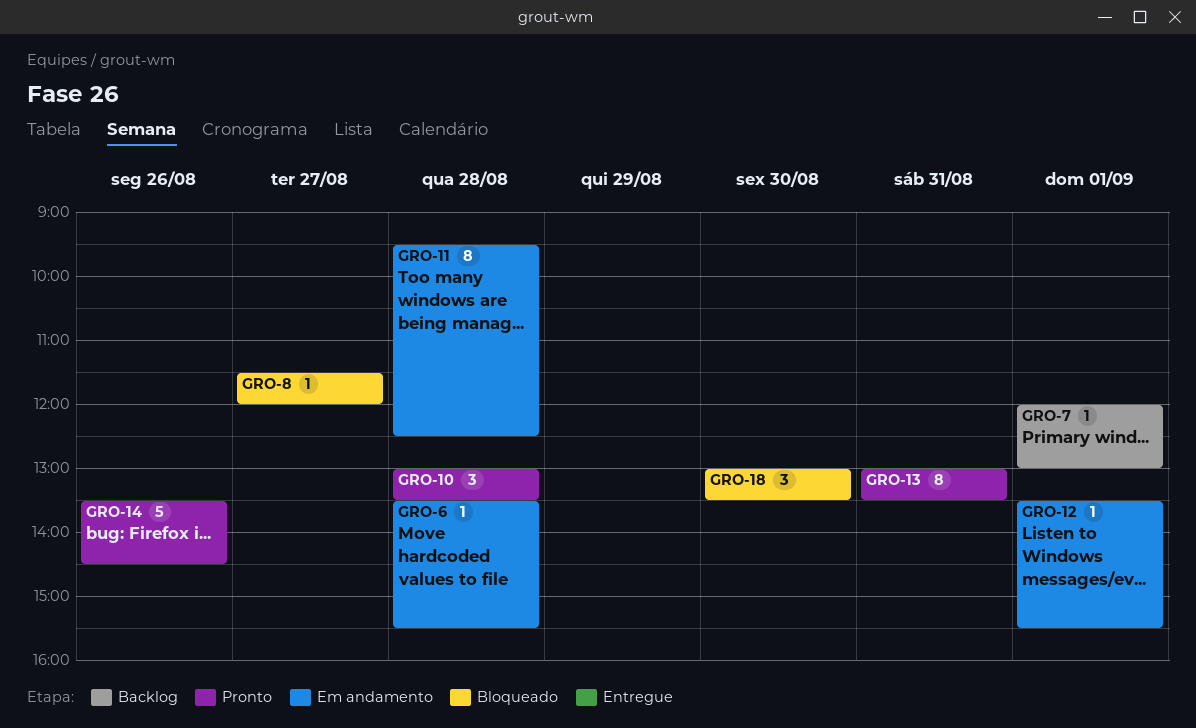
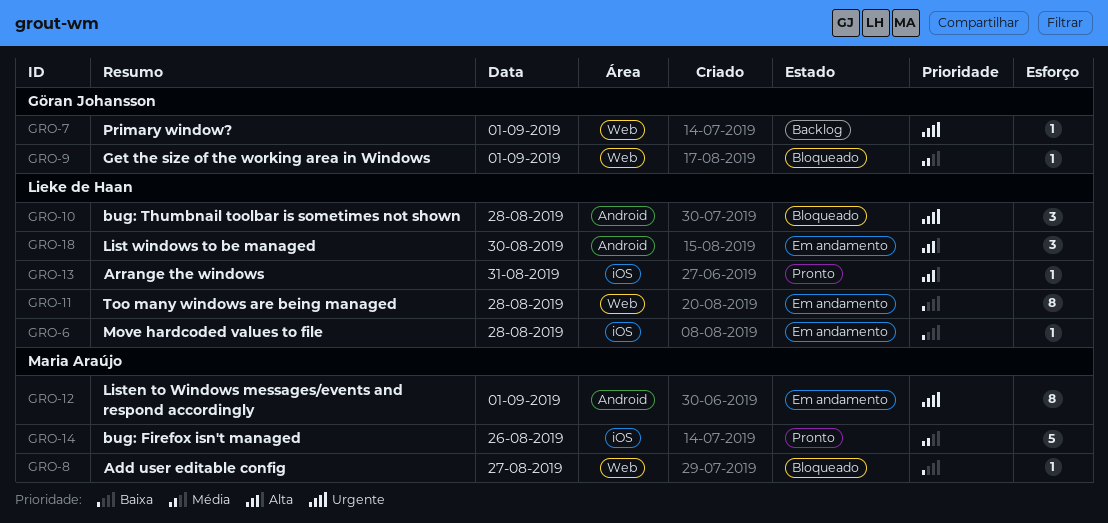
GRO-9: none -> present
GRO-10, status: Pronto -> Bloqueado
GRO-12, estimate: 1 -> 8
GRO-13, estimate: 8 -> 1
GRO-18, status: Bloqueado -> Em andamento

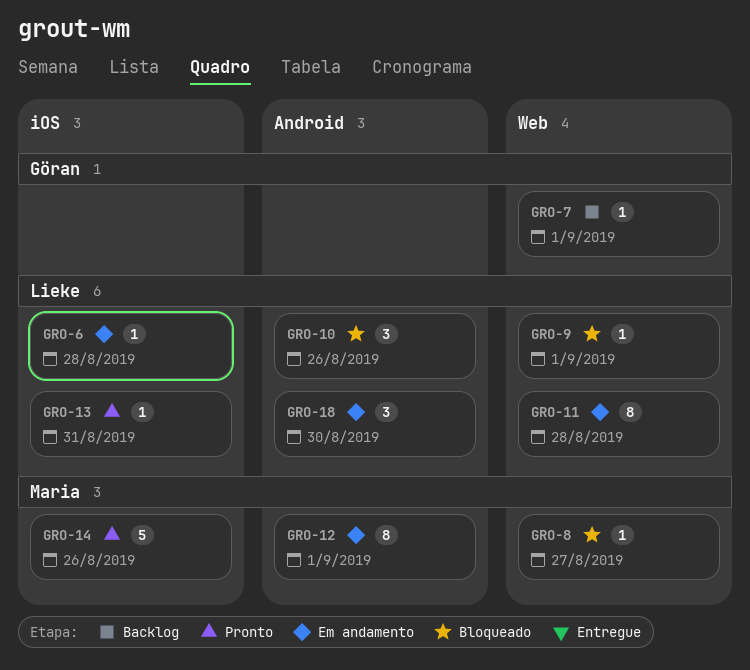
GRO-9, owner: Göran Johansson -> Lieke de Haan
GRO-10, day: Aug 28 -> Aug 26

